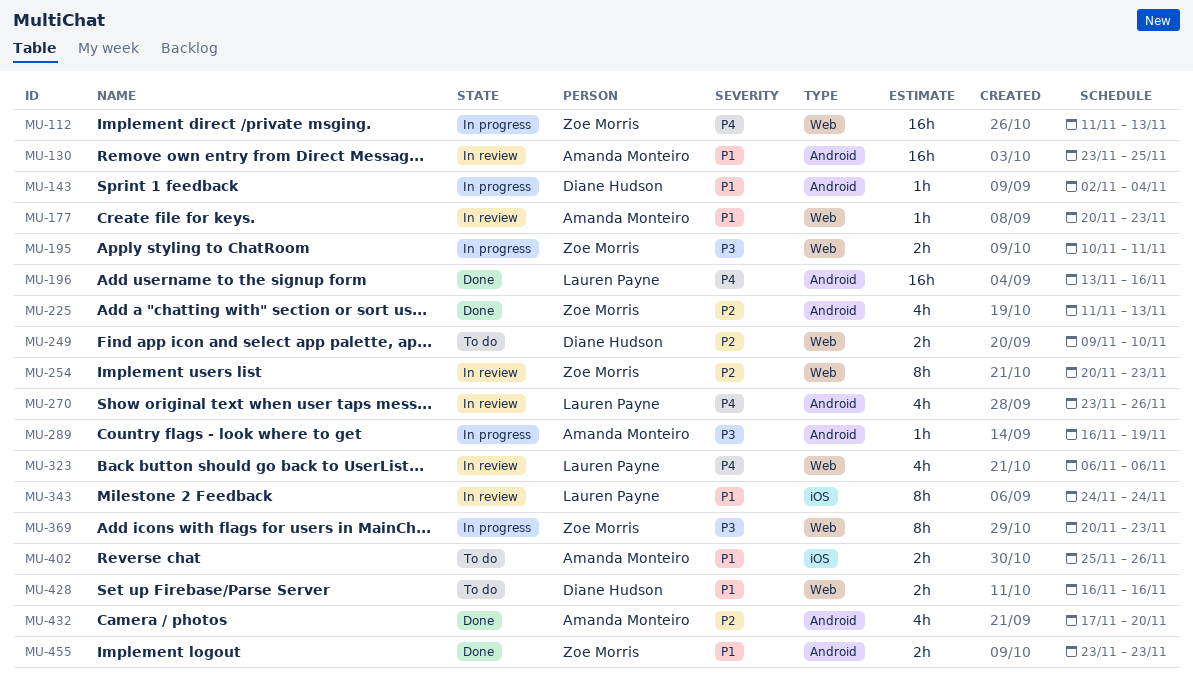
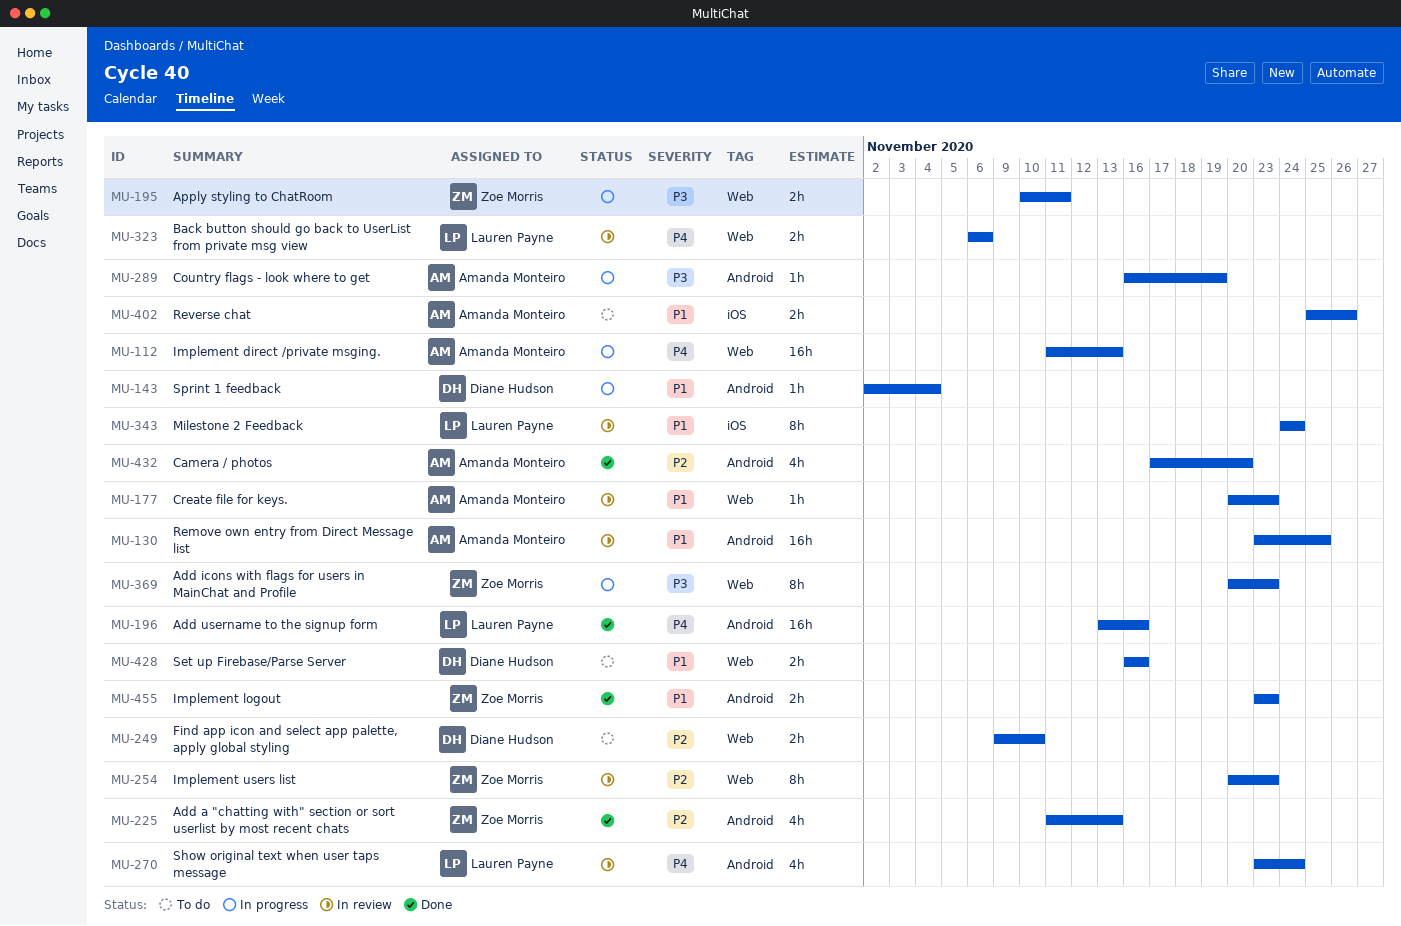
MU-112, owner: Zoe Morris -> Amanda Monteiro
MU-270, due: Nov 26 -> Nov 24
MU-323, estimate: 4h -> 2h

